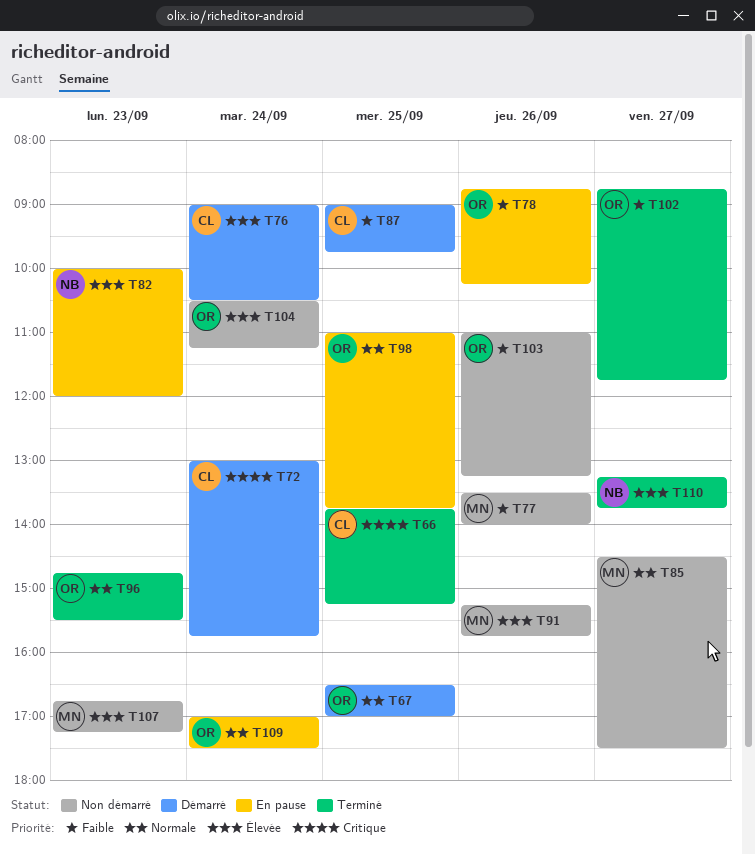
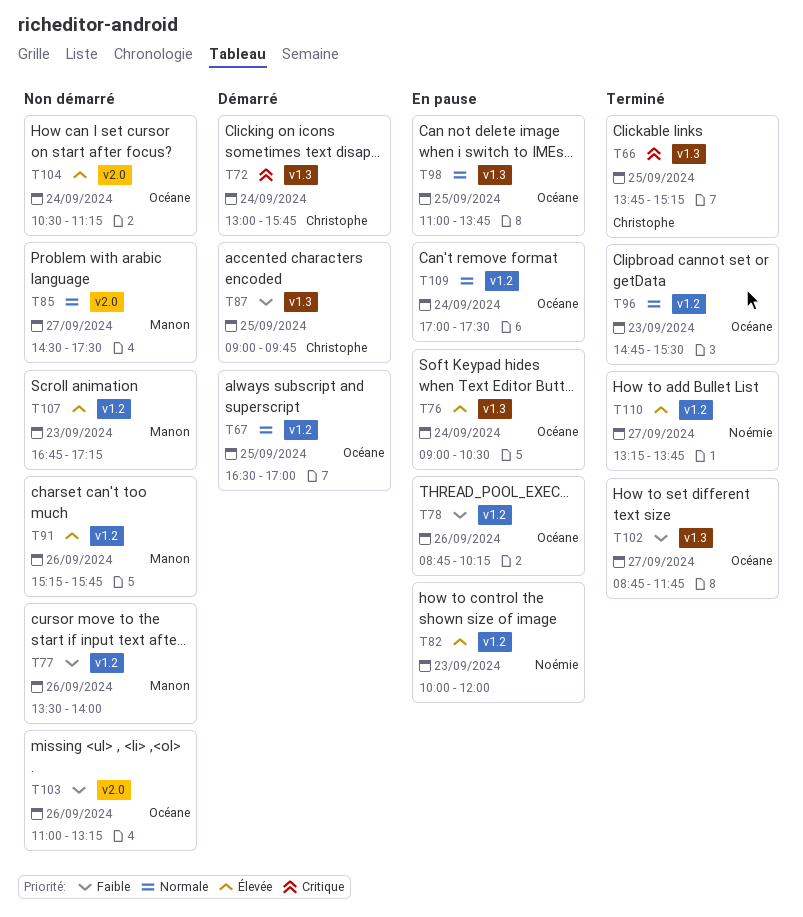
T76, status: Démarré -> En pause
T76, owner: Christophe -> Océane

